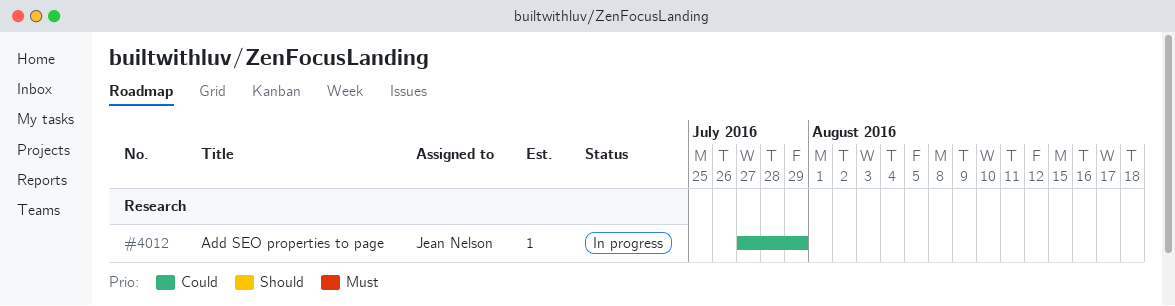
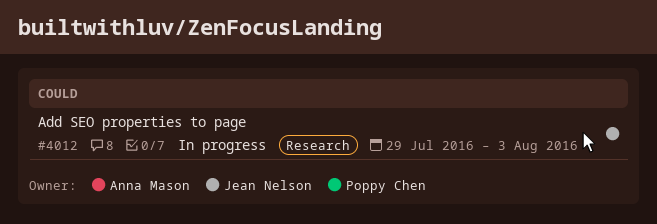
#4012, start: Jul 27 -> Jul 29
#4012, due: Jul 29 -> Aug 3

